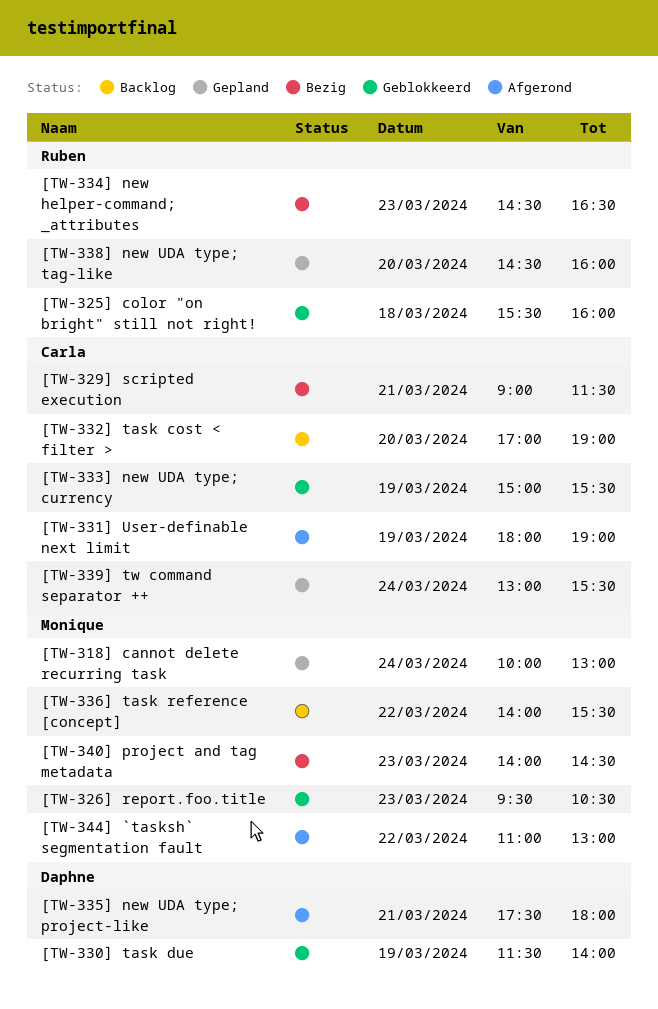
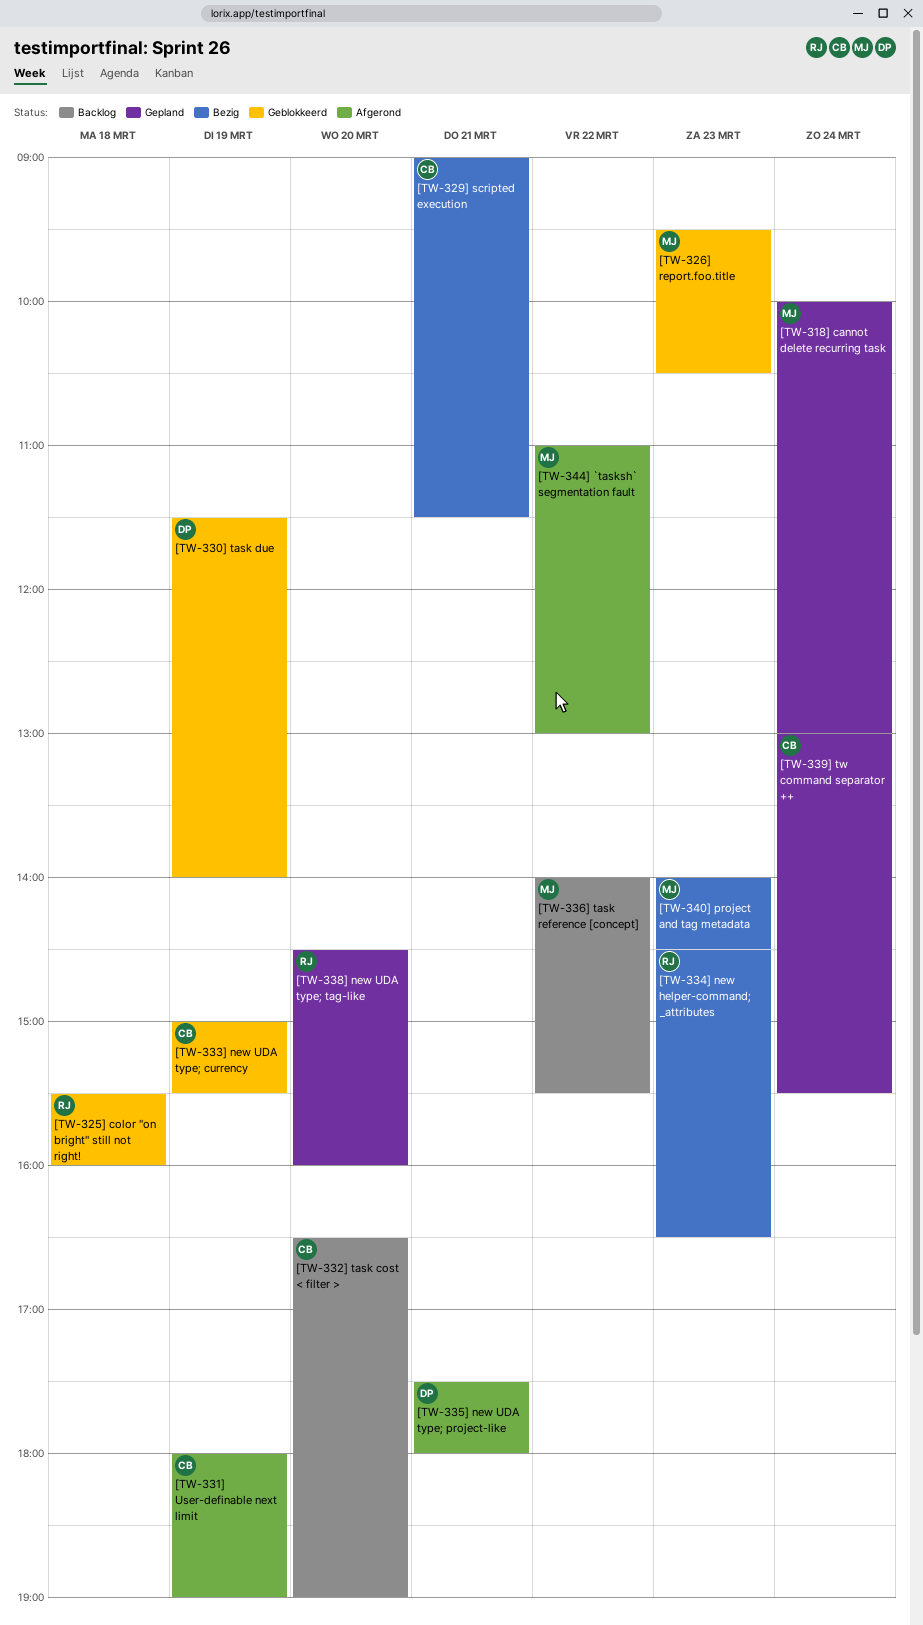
[TW-332] task cost < filter >, begins: 17:00 -> 16:30

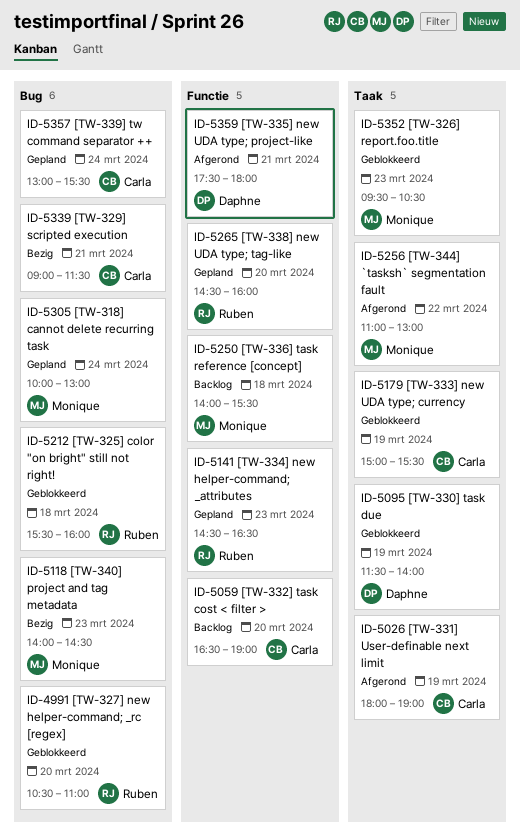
[TW-327] new helper-command; _rc [regex]: none -> present
[TW-334] new helper-command; _attributes, status: Bezig -> Gepland
[TW-336] task reference [concept], day: Mar 22 -> Mar 18

